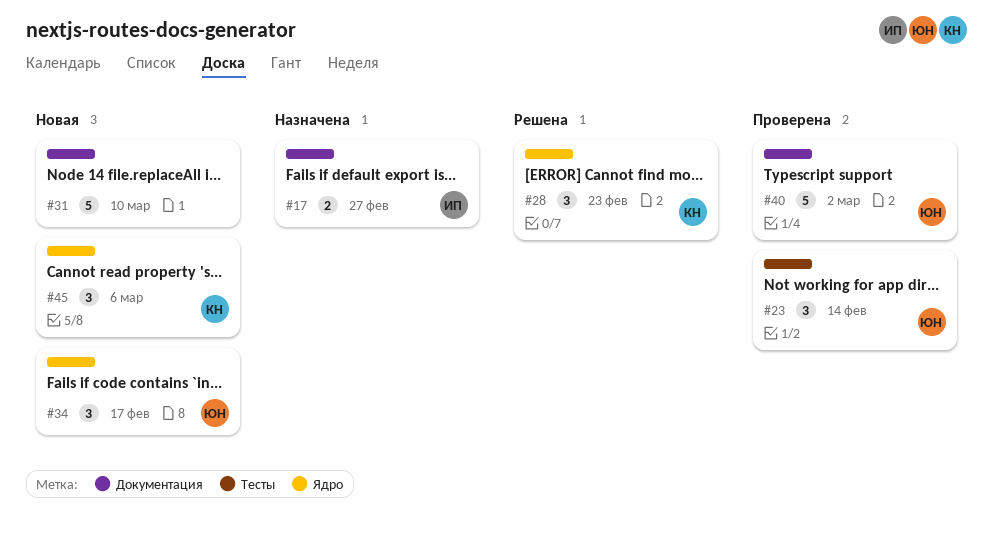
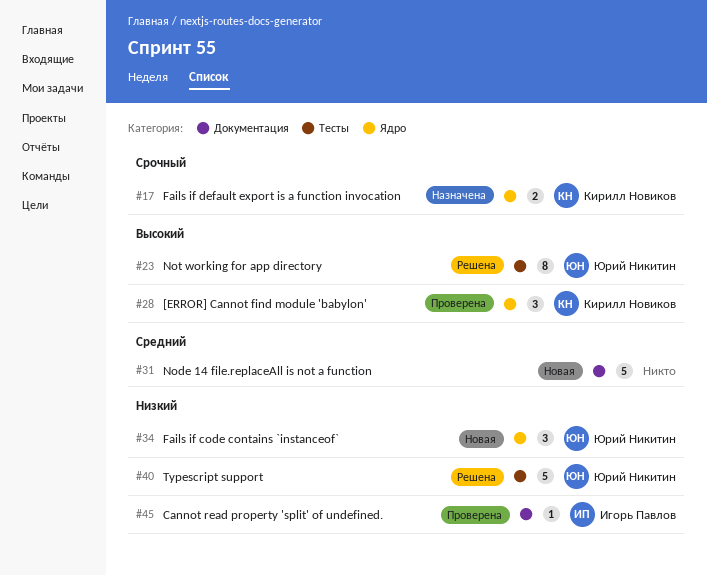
#17, owner: Игорь Павлов -> Кирилл Новиков
#17, label: Документация -> Ядро
#23, status: Проверена -> Решена
#23, estimate: 3 -> 8
#28, status: Решена -> Проверена
#40, status: Проверена -> Решена
#40, label: Документация -> Тесты
#45, status: Новая -> Проверена
#45, owner: Кирилл Новиков -> Игорь Павлов
#45, label: Ядро -> Документация
#45, estimate: 3 -> 1

